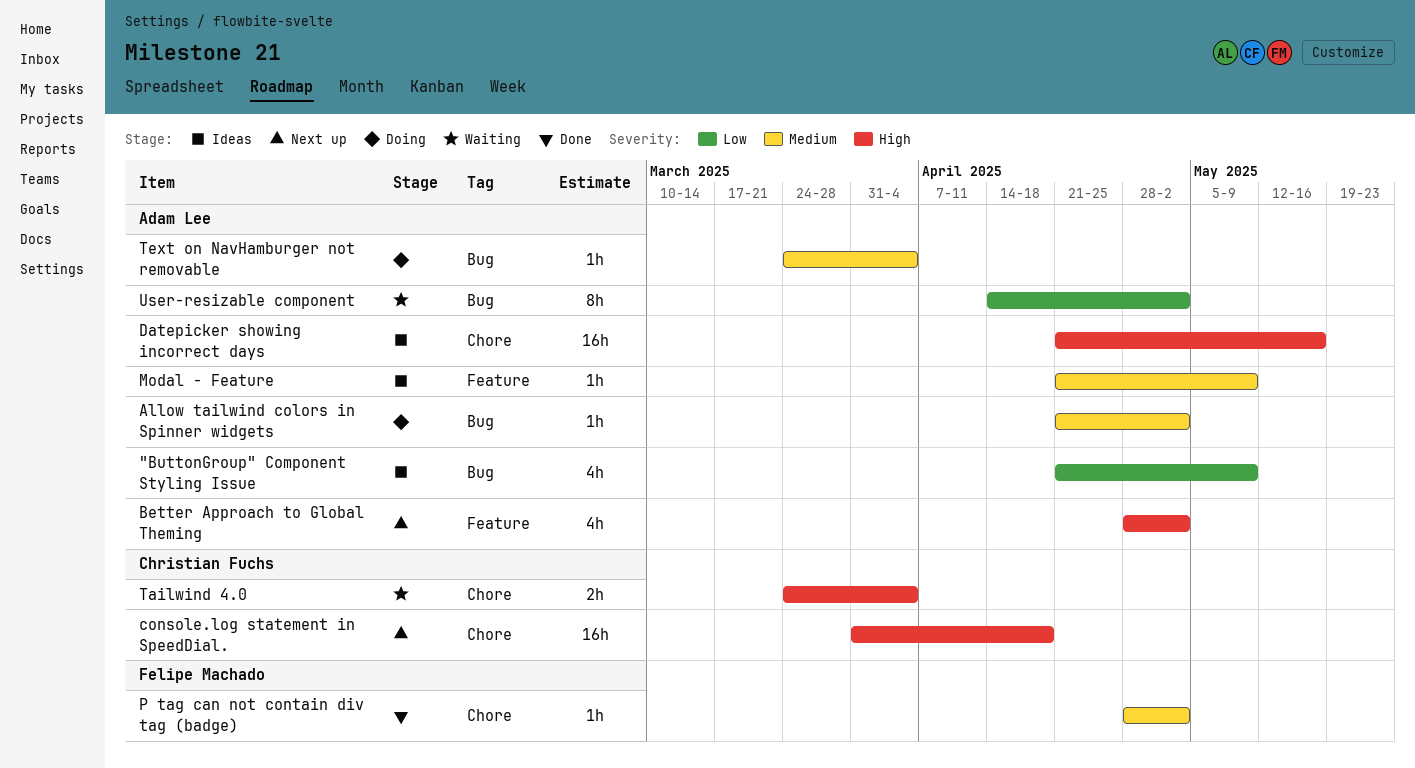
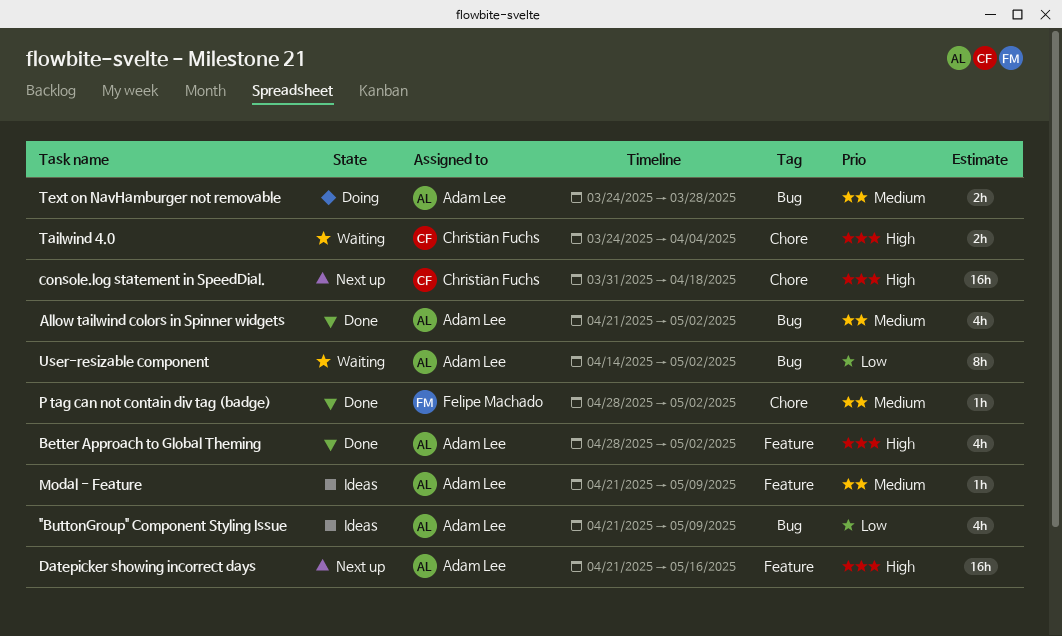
Allow tailwind colors in Spinner widgets, status: Doing -> Done
Allow tailwind colors in Spinner widgets, estimate: 1h -> 4h
Better Approach to Global Theming, status: Next up -> Done
Datepicker showing incorrect days, status: Ideas -> Next up
Datepicker showing incorrect days, label: Chore -> Feature
Text on NavHamburger not removable, estimate: 1h -> 2h
Text on NavHamburger not removable, due: Apr 4 -> Mar 28

